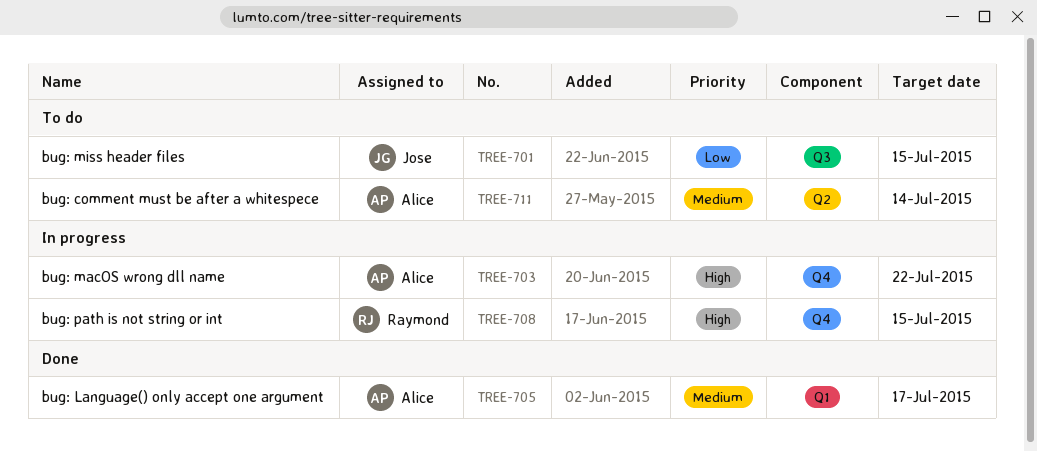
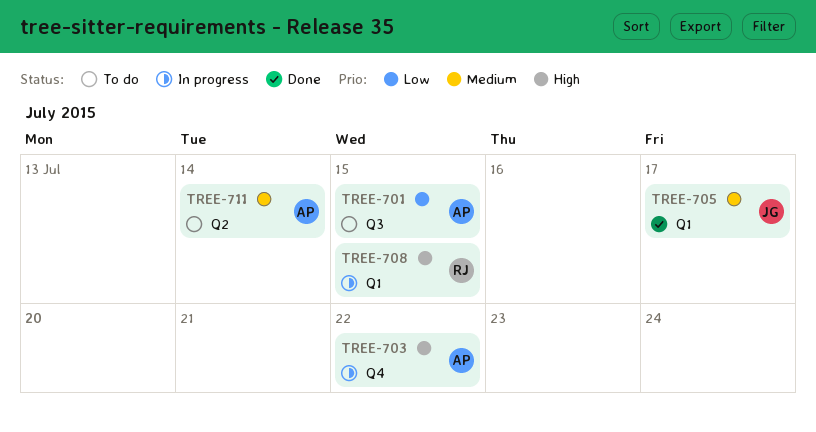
TREE-701, owner: Jose -> Alice
TREE-705, owner: Alice -> Jose
TREE-708, label: Q4 -> Q1

